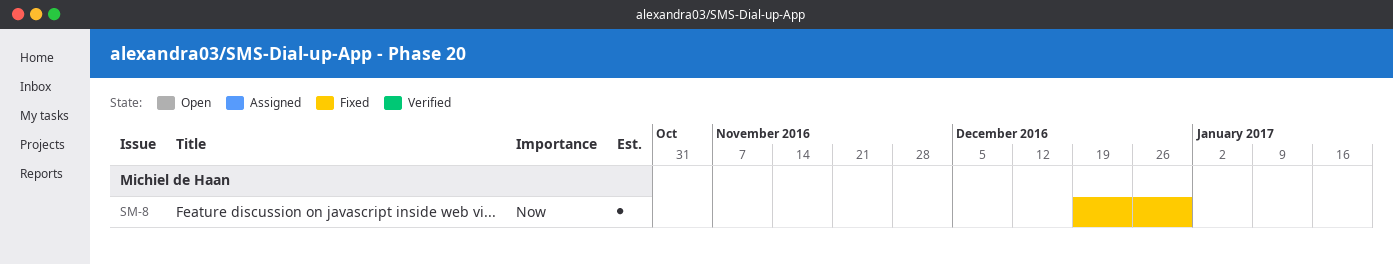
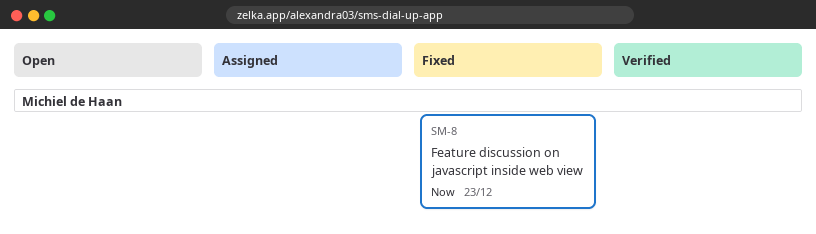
SM-8, due: Dec 30 -> Dec 23

